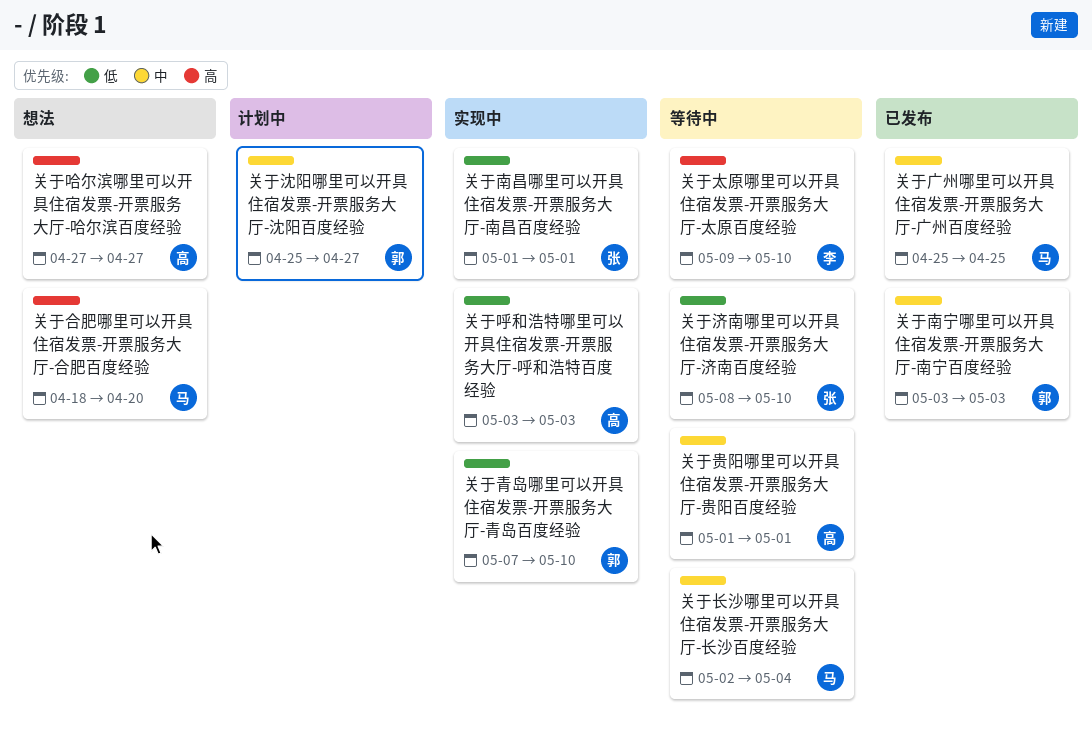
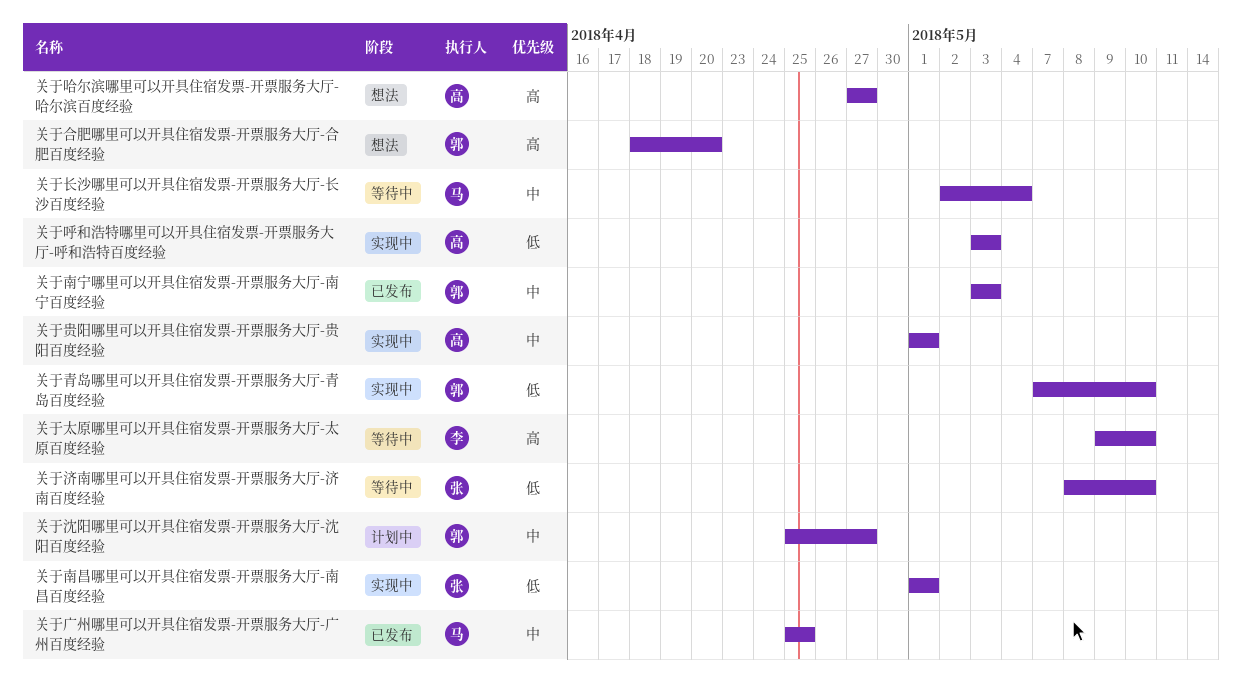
关于合肥哪里可以开具住宿发票-开票服务大厅-合肥百度经验, owner: 马 -> 郭
关于贵阳哪里可以开具住宿发票-开票服务大厅-贵阳百度经验, status: 等待中 -> 实现中

